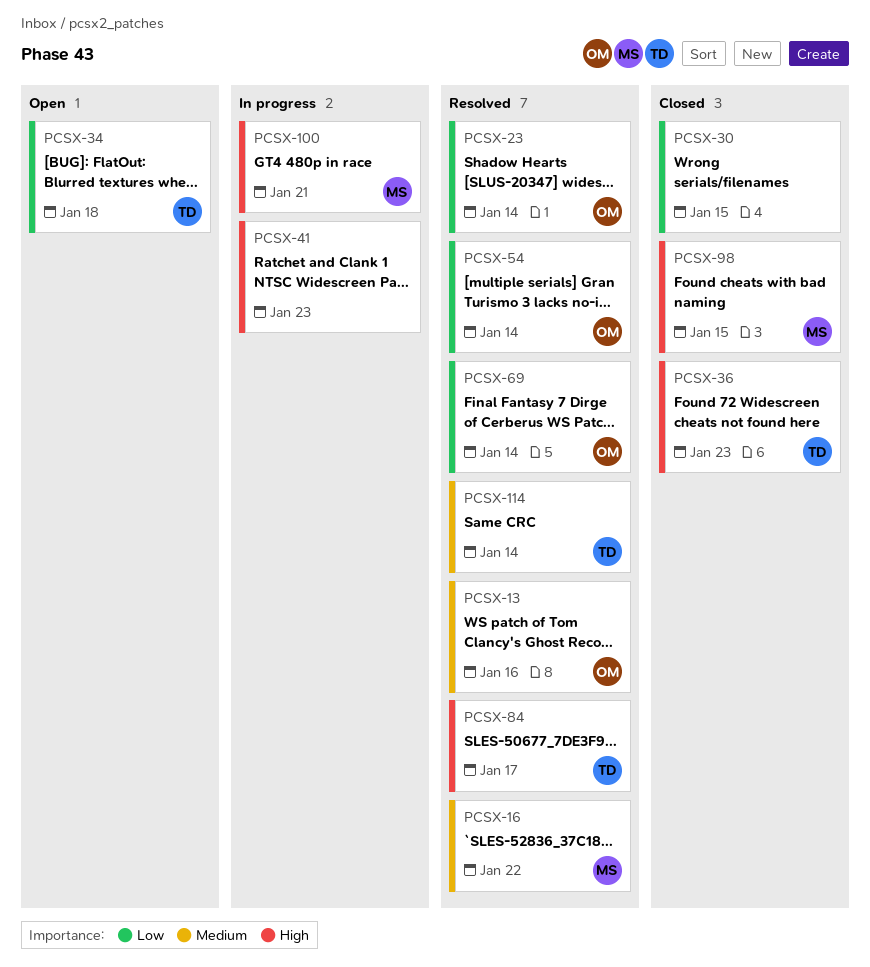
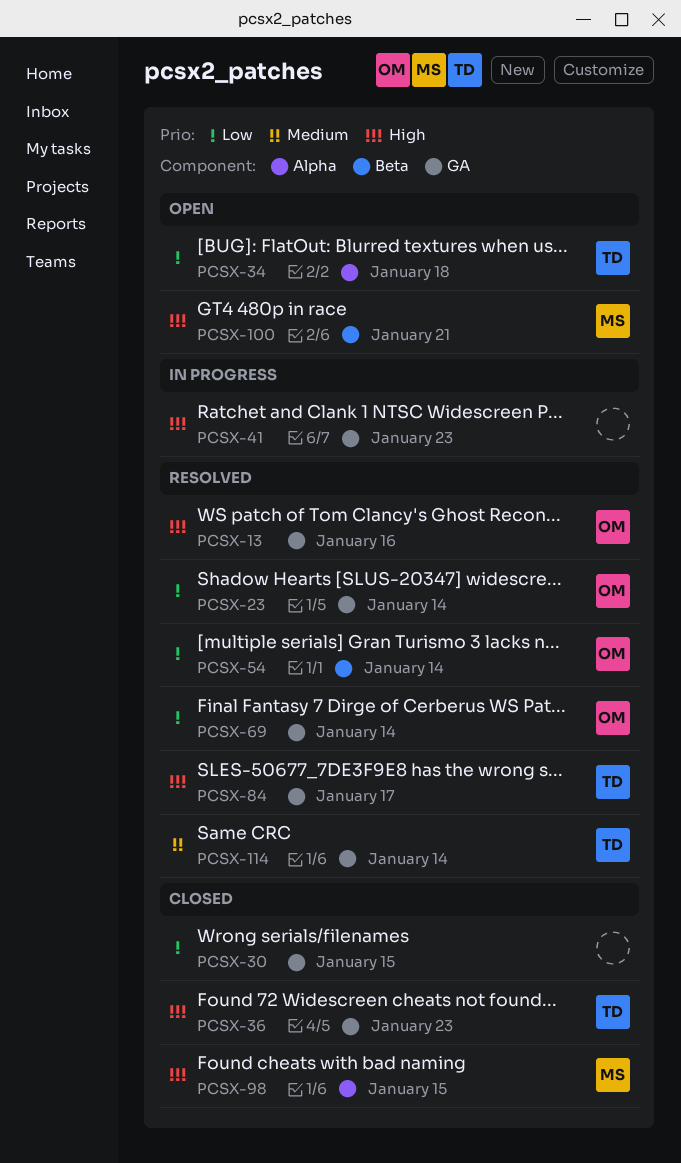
PCSX-13, priority: Medium -> High
PCSX-16: present -> none
PCSX-100, status: In progress -> Open

